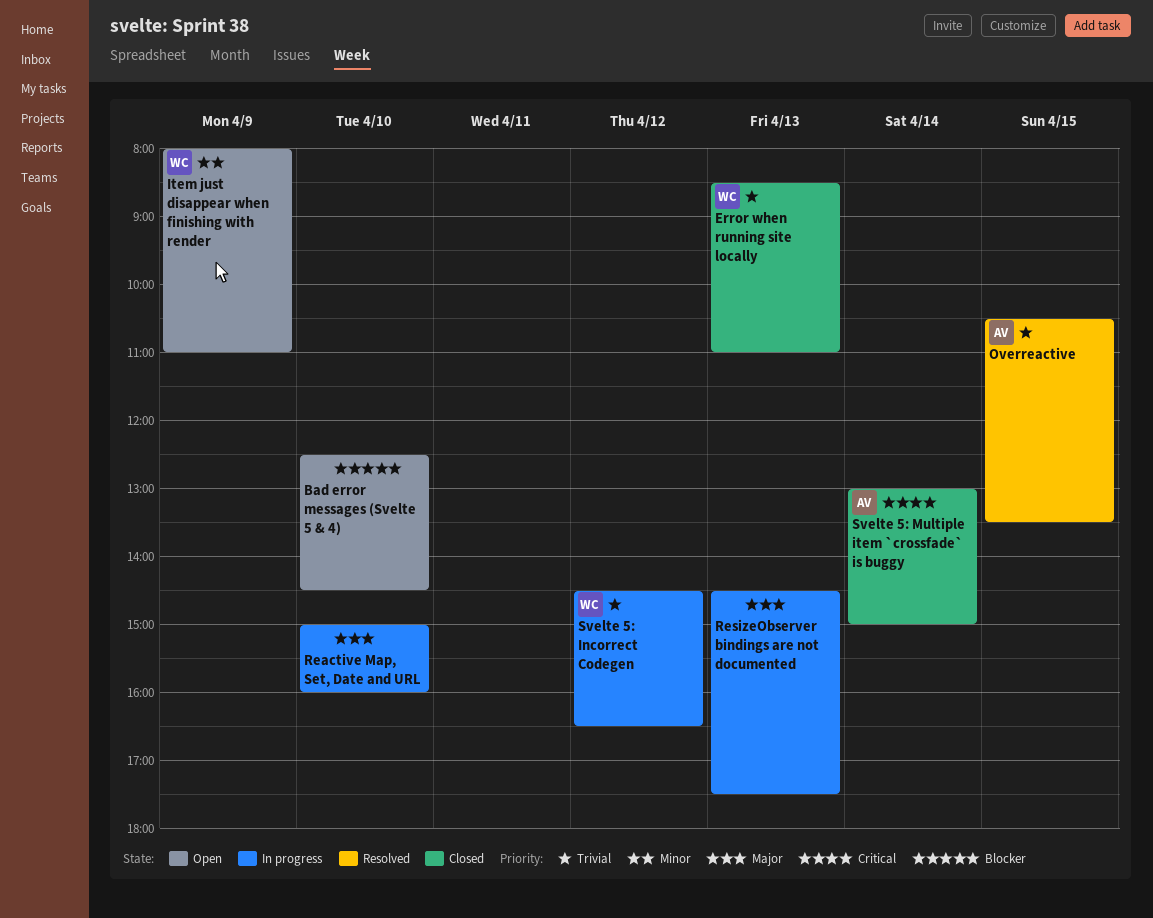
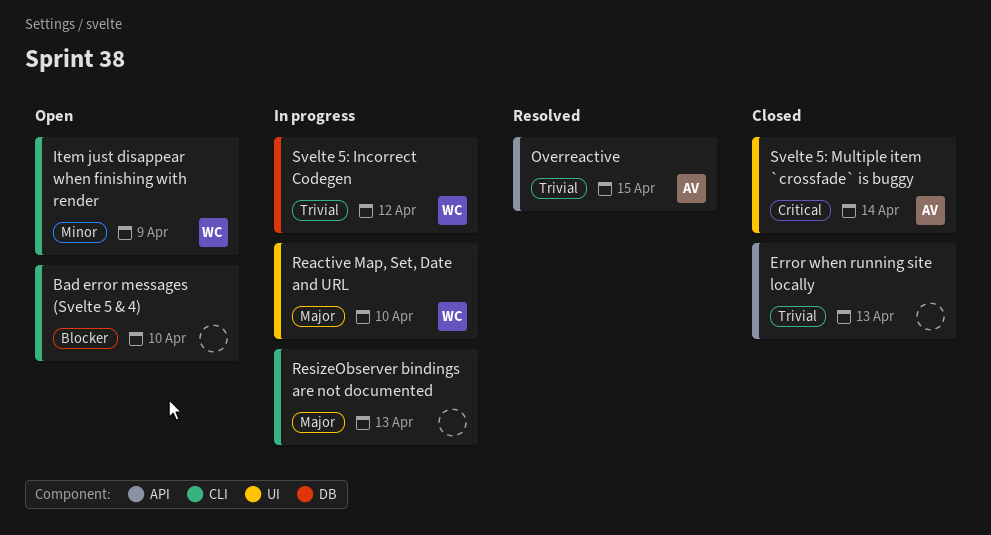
Error when running site locally, owner: WC -> none
Reactive Map, Set, Date and URL, owner: none -> WC

